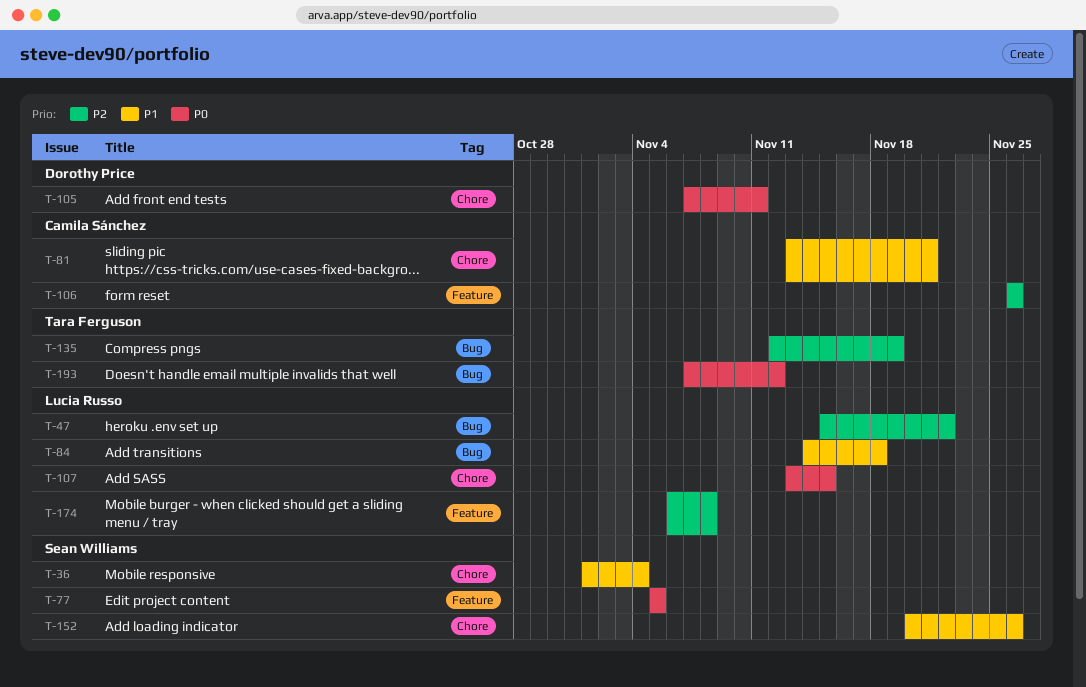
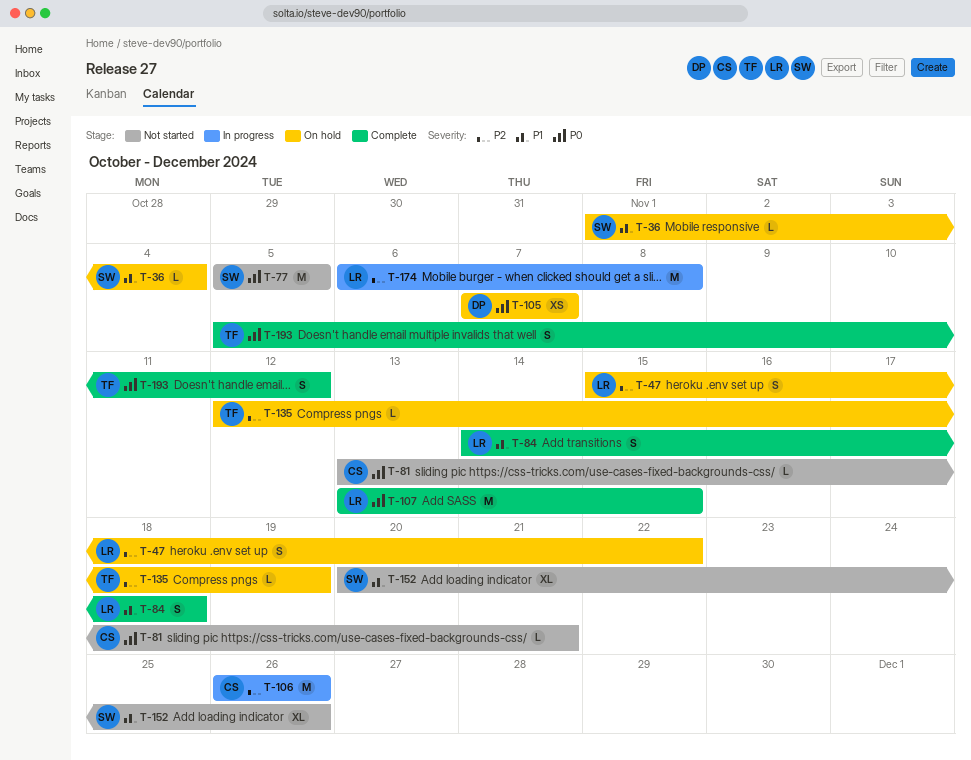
T-81, priority: P1 -> P0
T-105, due: Nov 11 -> Nov 7
T-193, start: Nov 7 -> Nov 5

